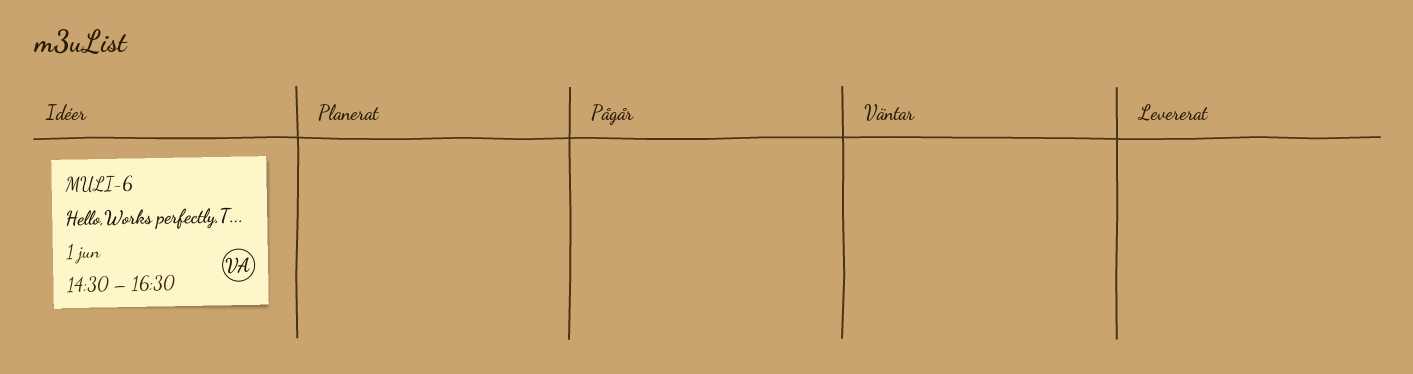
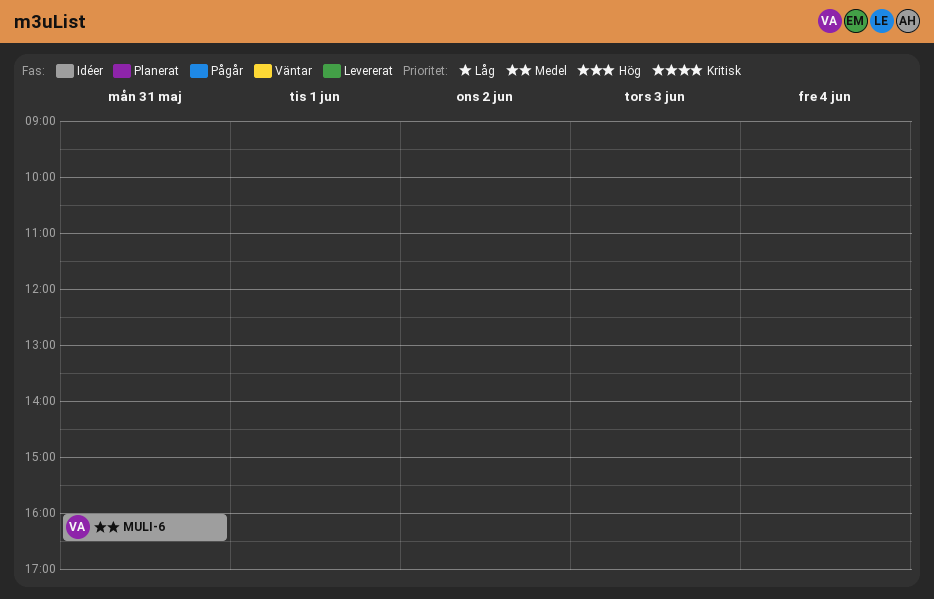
MULI-6, day: Jun 1 -> May 31
MULI-6, begins: 14:30 -> 16:00

